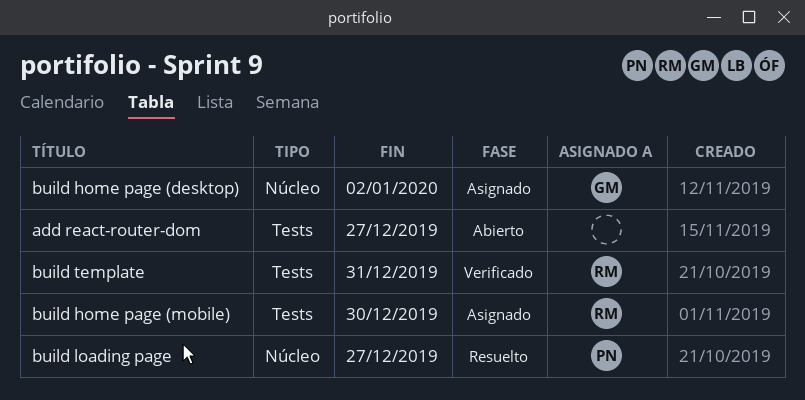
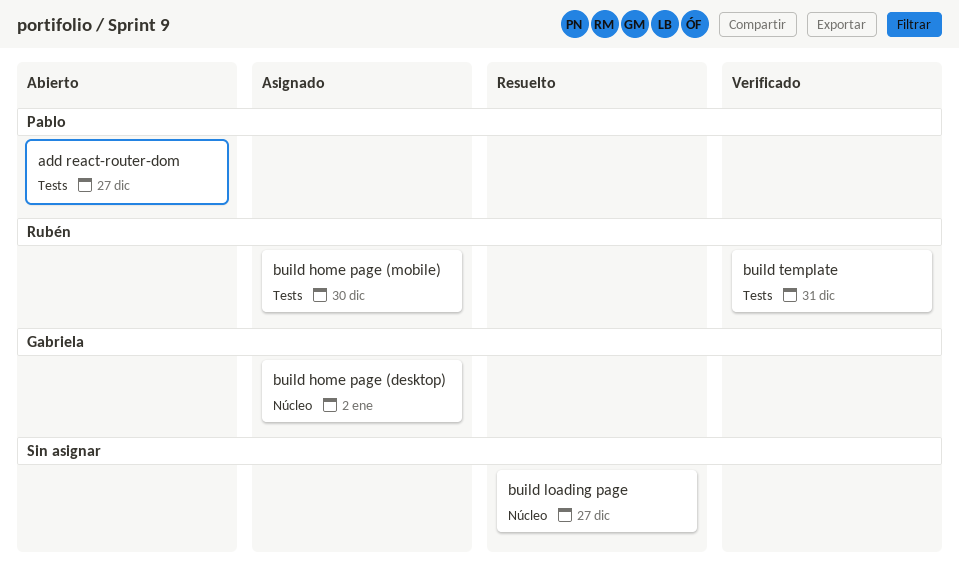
add react-router-dom, owner: none -> Pablo
build loading page, owner: Pablo -> none

